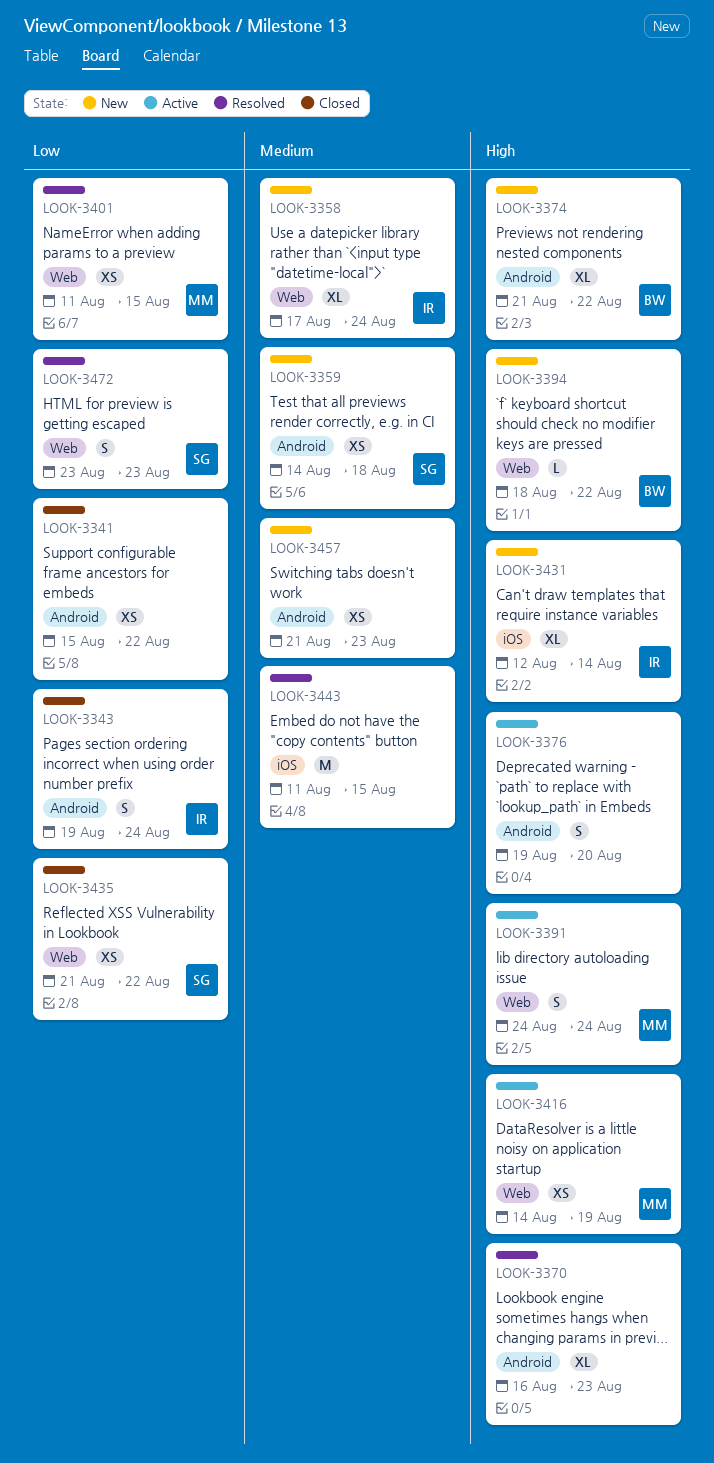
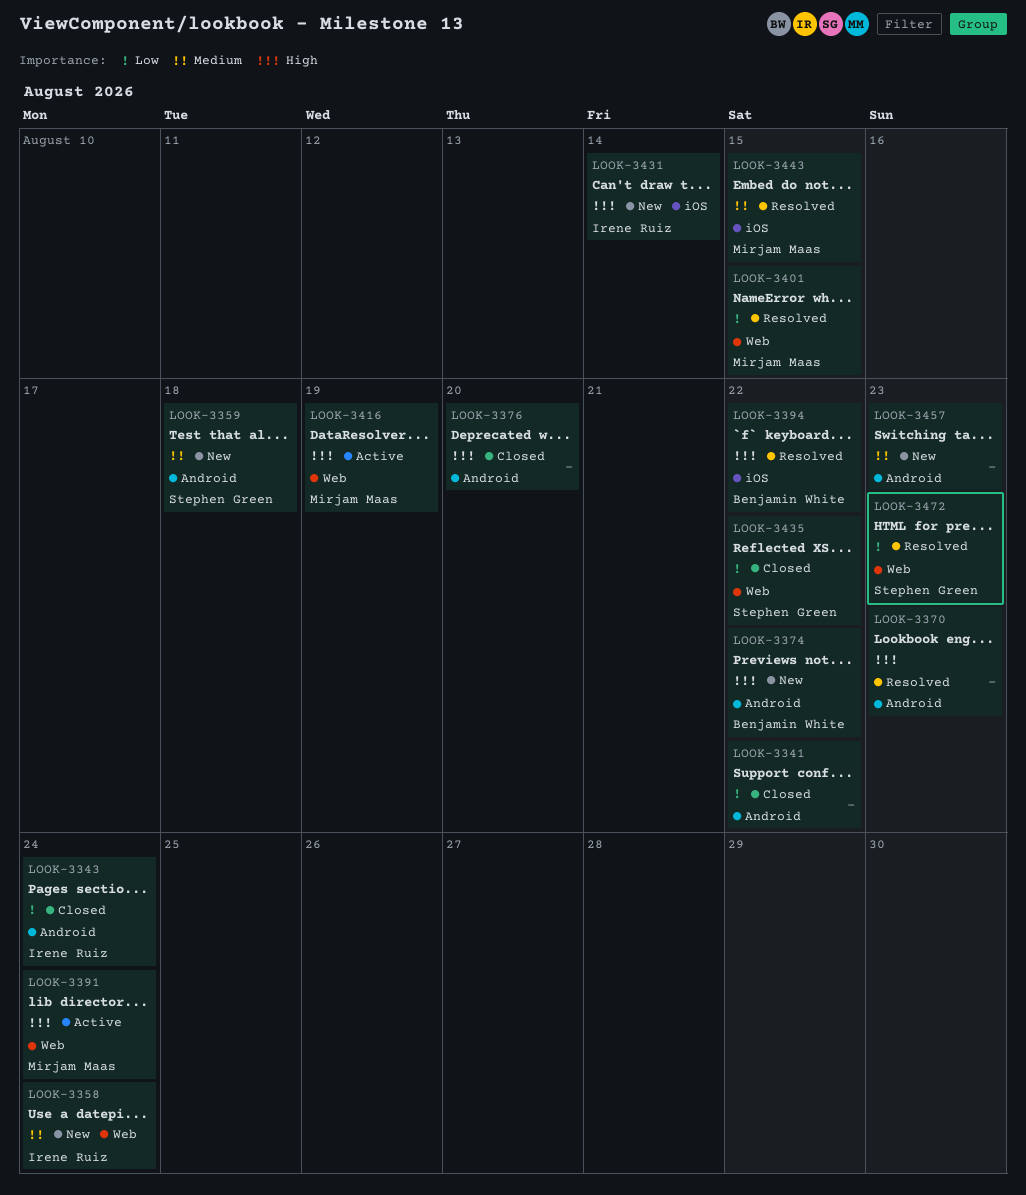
LOOK-3376, status: Active -> Closed
LOOK-3394, status: New -> Resolved
LOOK-3394, label: Web -> iOS
LOOK-3443, owner: none -> Mirjam Maas

